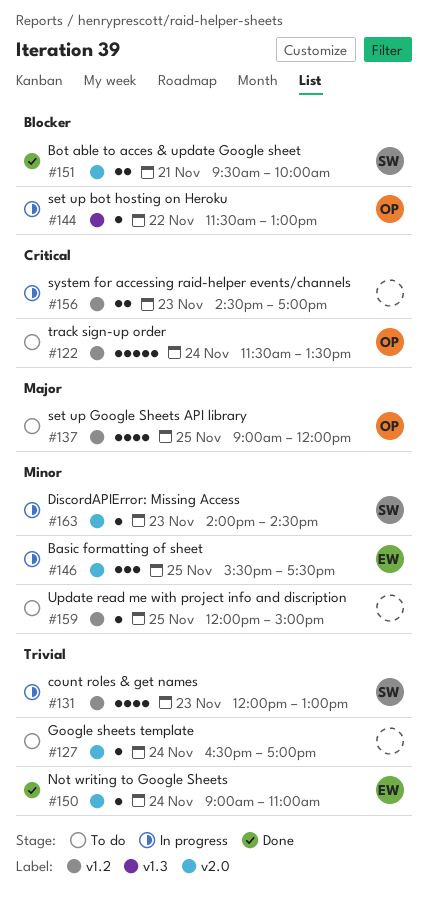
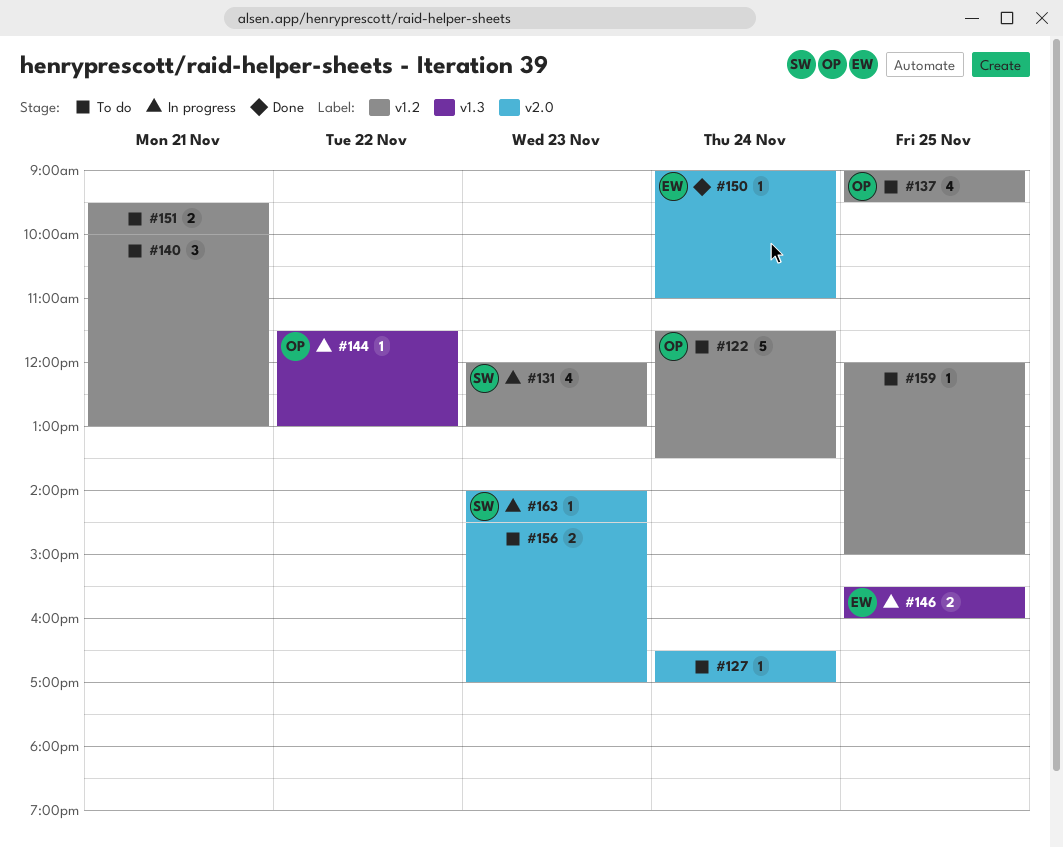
#137, ends: 12:00 -> 09:30
#140: none -> present
#146, label: v2.0 -> v1.3
#146, estimate: 3 -> 2
#146, ends: 17:30 -> 16:00
#151, status: Done -> To do
#151, owner: SW -> none
#151, label: v2.0 -> v1.2
#156, status: In progress -> To do
#156, label: v1.2 -> v2.0

